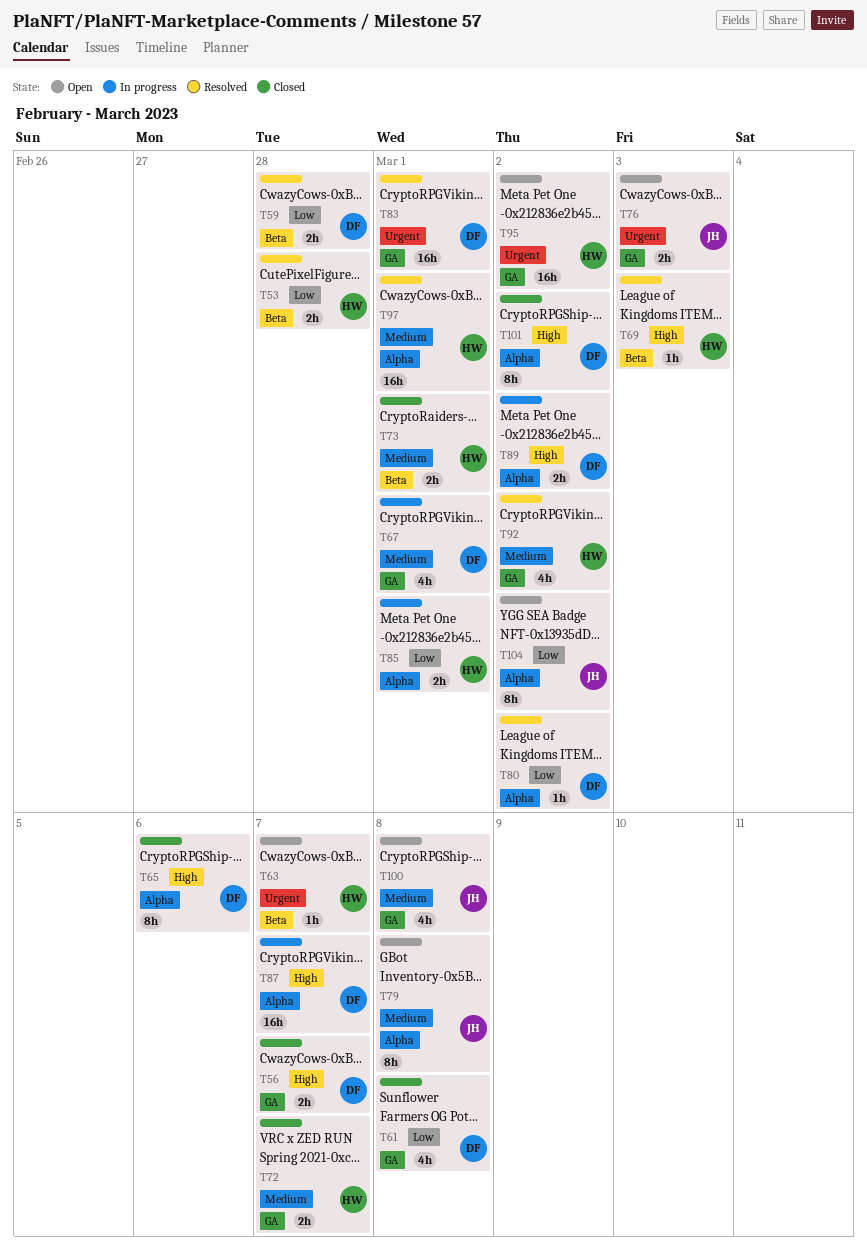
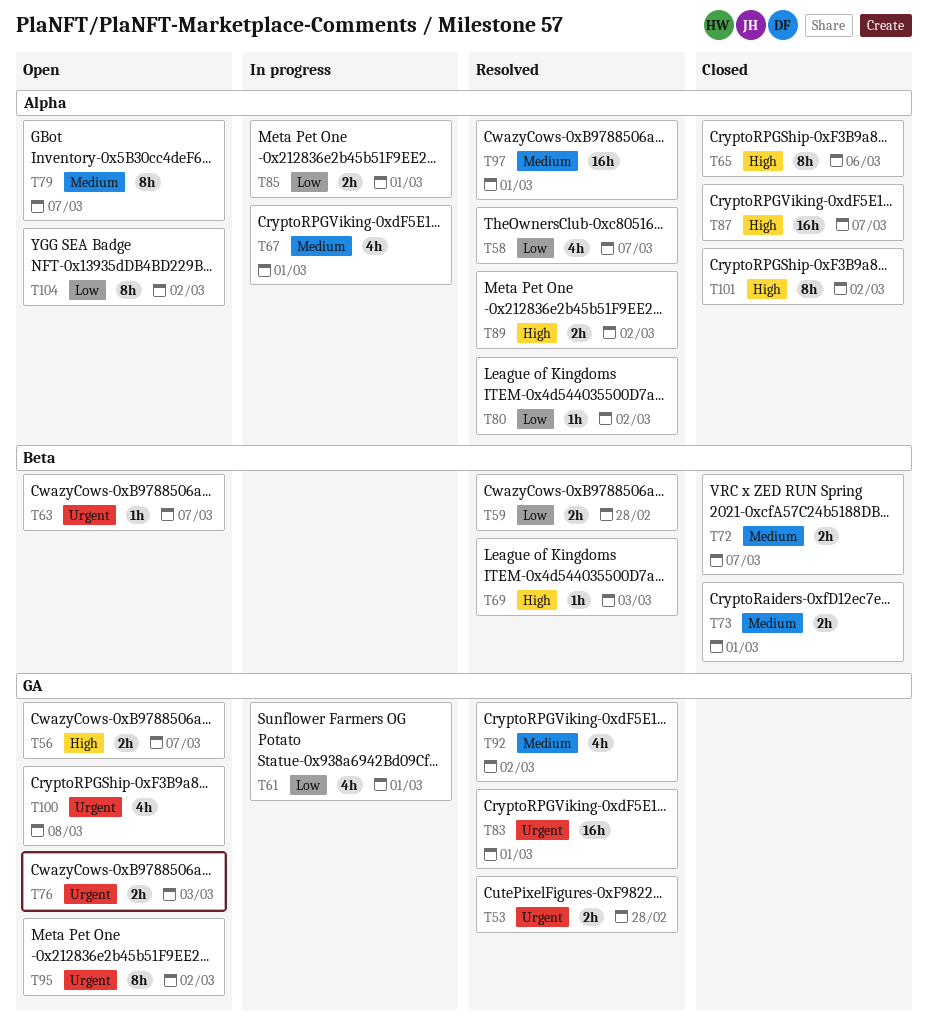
T53, priority: Low -> Urgent
T53, label: Beta -> GA
T56, status: Closed -> Open
T58: none -> present
T61, status: Closed -> In progress
T61, due: Mar 8 -> Mar 1
T67, label: GA -> Alpha
T72, label: GA -> Beta
T79, due: Mar 8 -> Mar 7
T87, status: In progress -> Closed
T89, status: In progress -> Resolved
T95, estimate: 16h -> 8h
T100, priority: Medium -> Urgent

